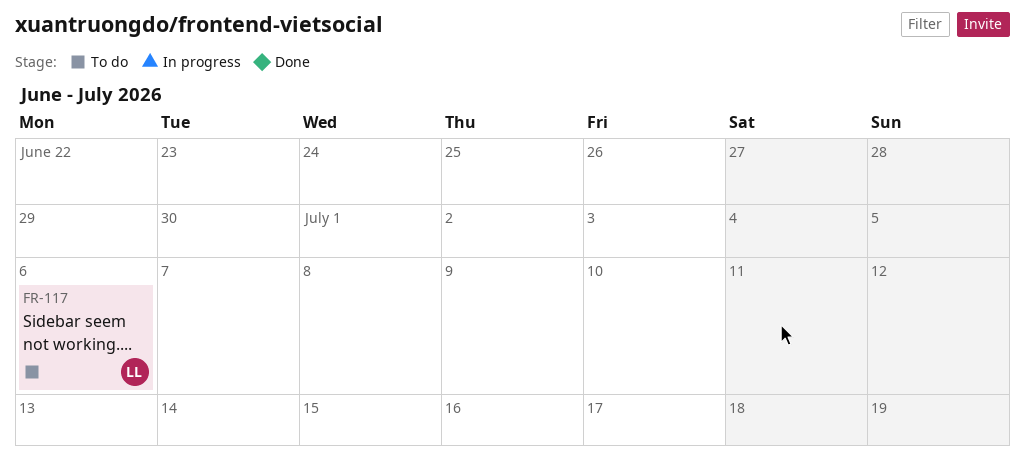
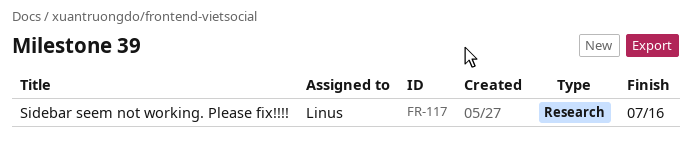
FR-117, due: Jul 6 -> Jul 16

